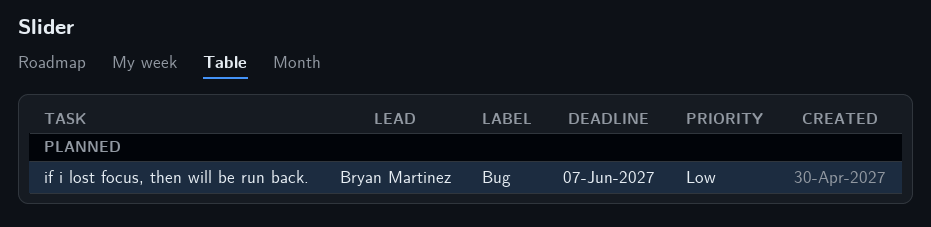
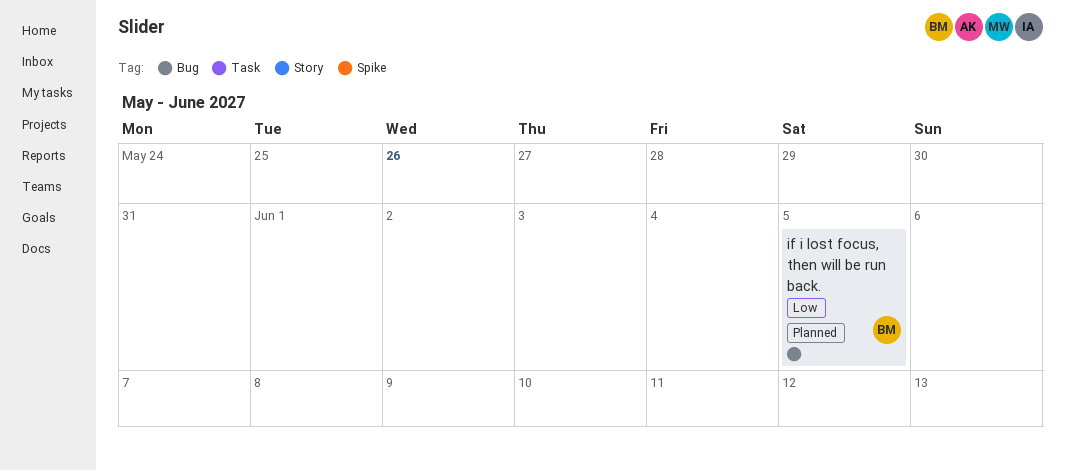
if i lost focus, then will be run back., due: Jun 7 -> Jun 5

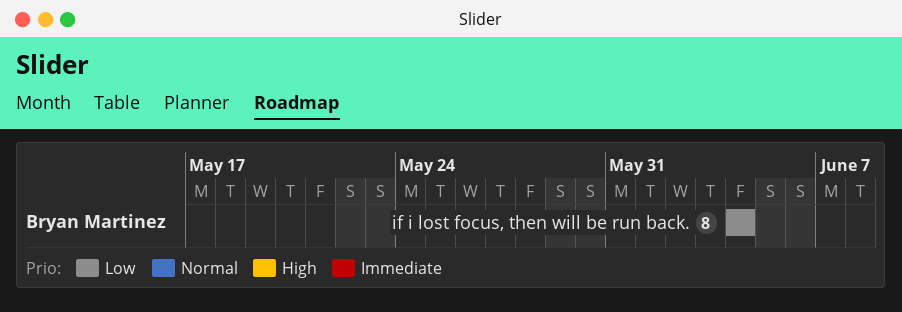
if i lost focus, then will be run back., due: Jun 5 -> Jun 4

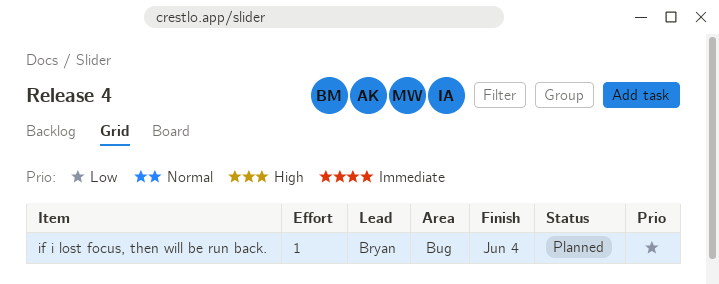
if i lost focus, then will be run back., estimate: 8 -> 1

